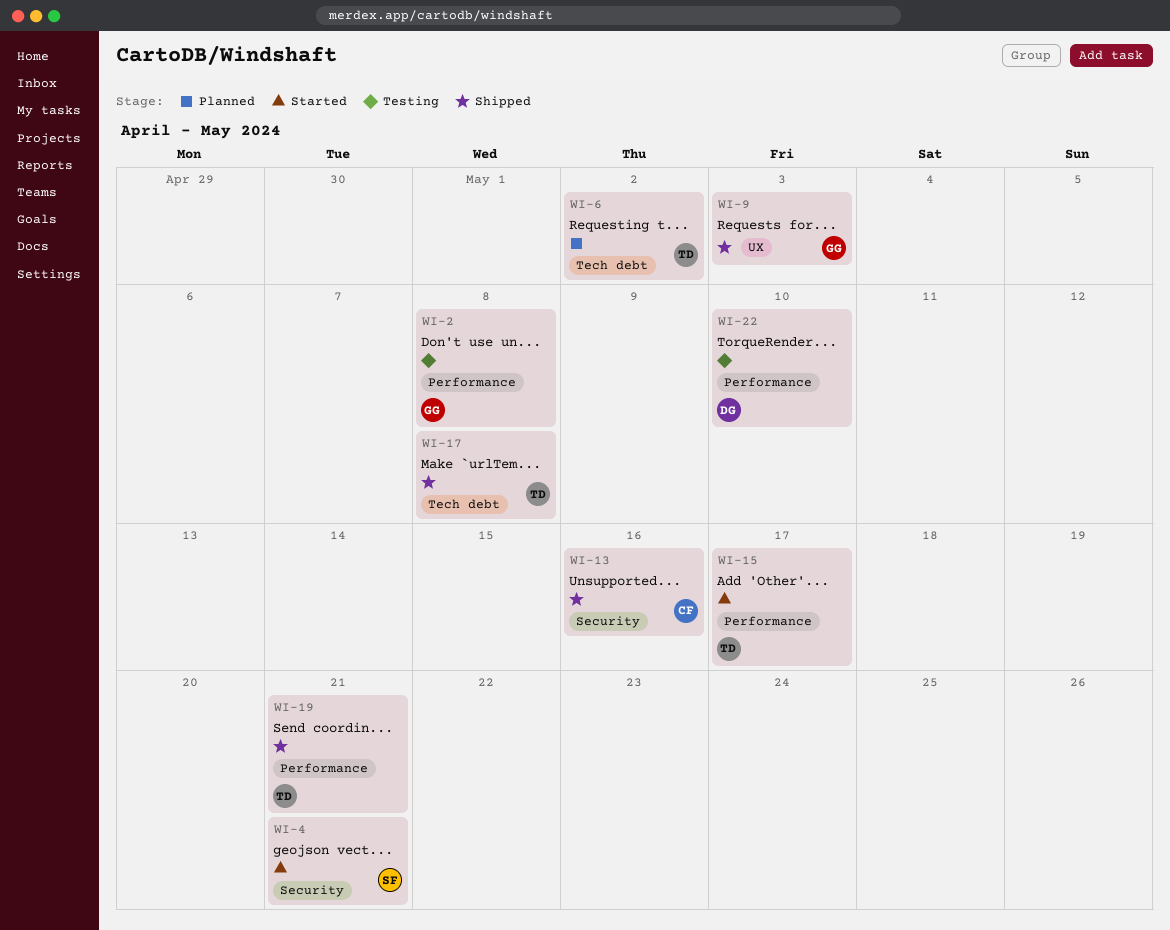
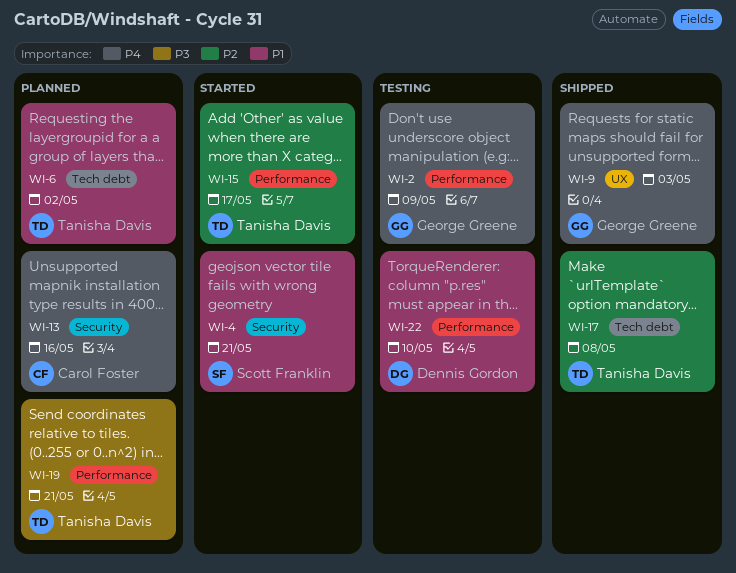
WI-2, due: May 8 -> May 9
WI-13, status: Shipped -> Planned
WI-19, status: Shipped -> Planned

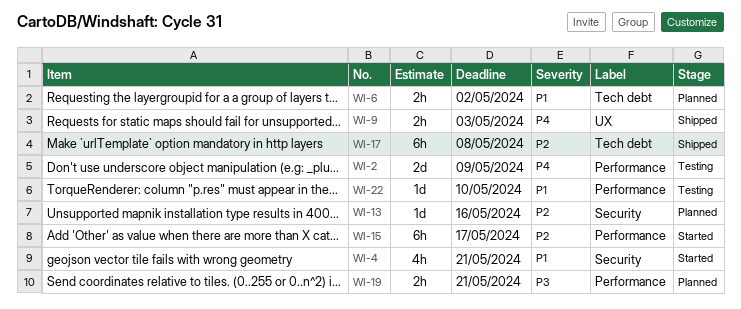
WI-13, priority: P4 -> P2

